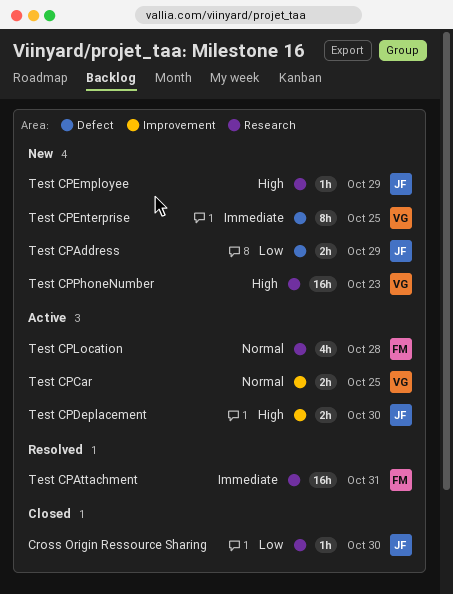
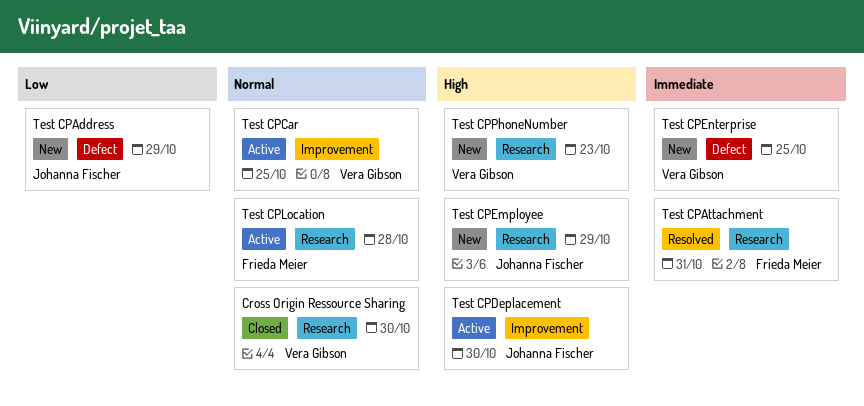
Cross Origin Ressource Sharing, owner: Johanna Fischer -> Vera Gibson
Cross Origin Ressource Sharing, priority: Low -> Normal

